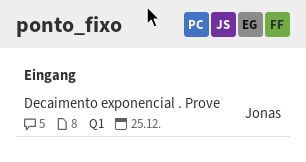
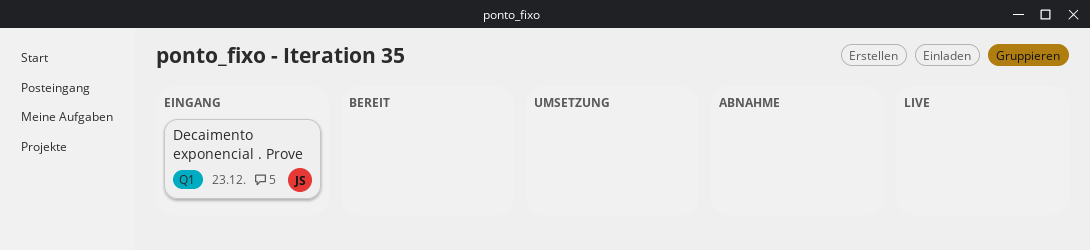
Decaimento exponencial . Prove, due: Dec 25 -> Dec 23

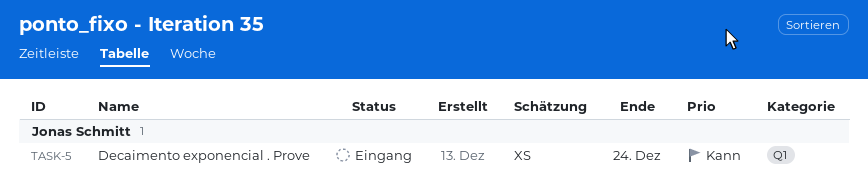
Decaimento exponencial . Prove, due: Dec 23 -> Dec 24

